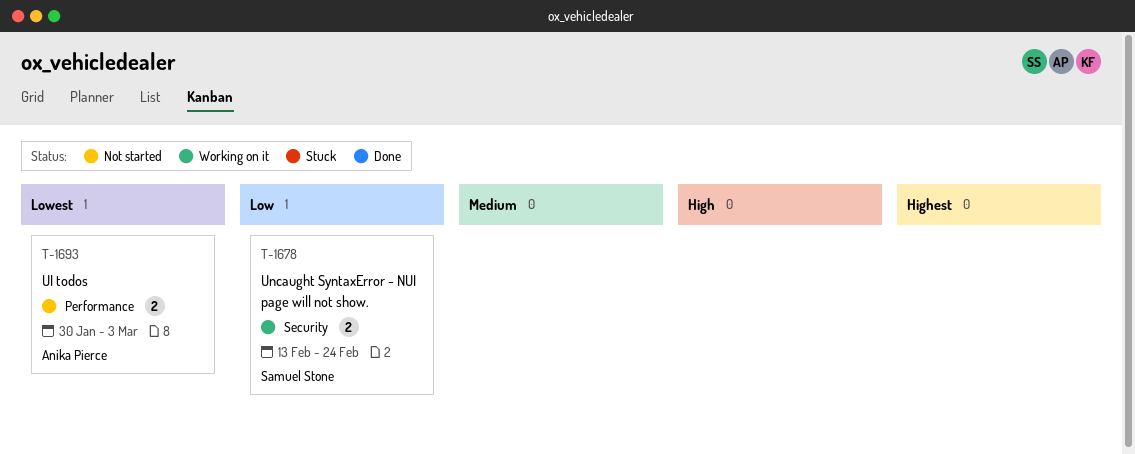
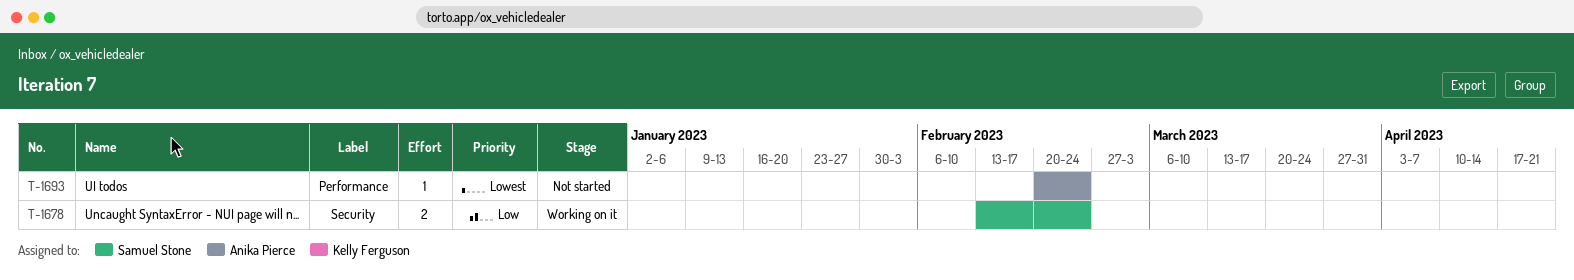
T-1693, estimate: 2 -> 1
T-1693, start: Jan 30 -> Feb 20
T-1693, due: Mar 3 -> Feb 24

